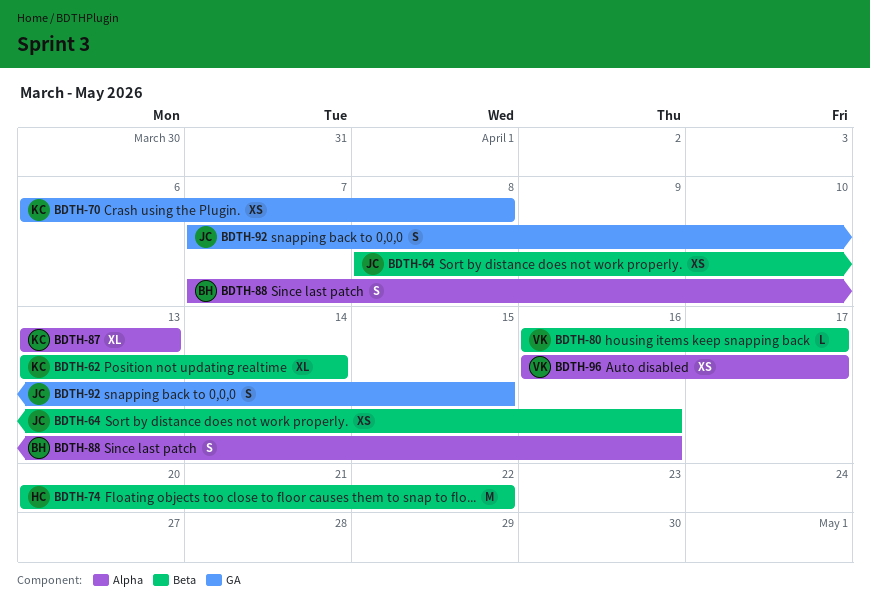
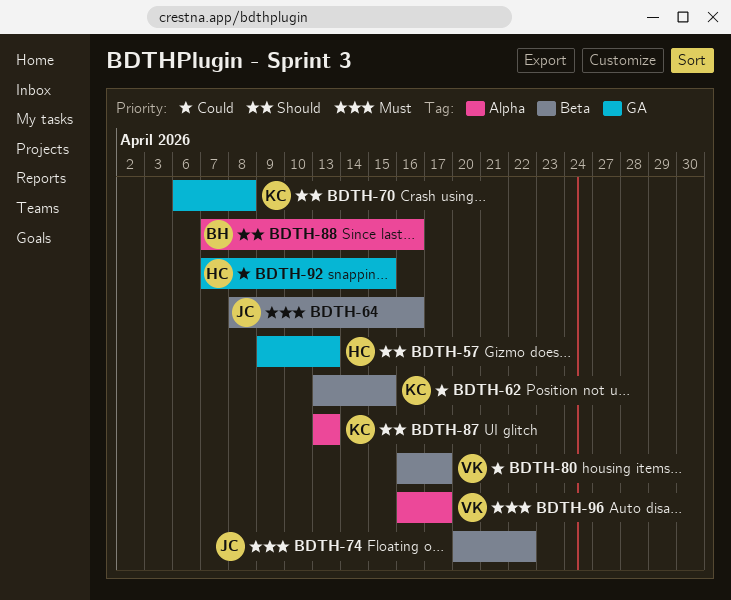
BDTH-57: none -> present
BDTH-62, due: Apr 14 -> Apr 15
BDTH-74, owner: HC -> JC
BDTH-92, owner: JC -> HC

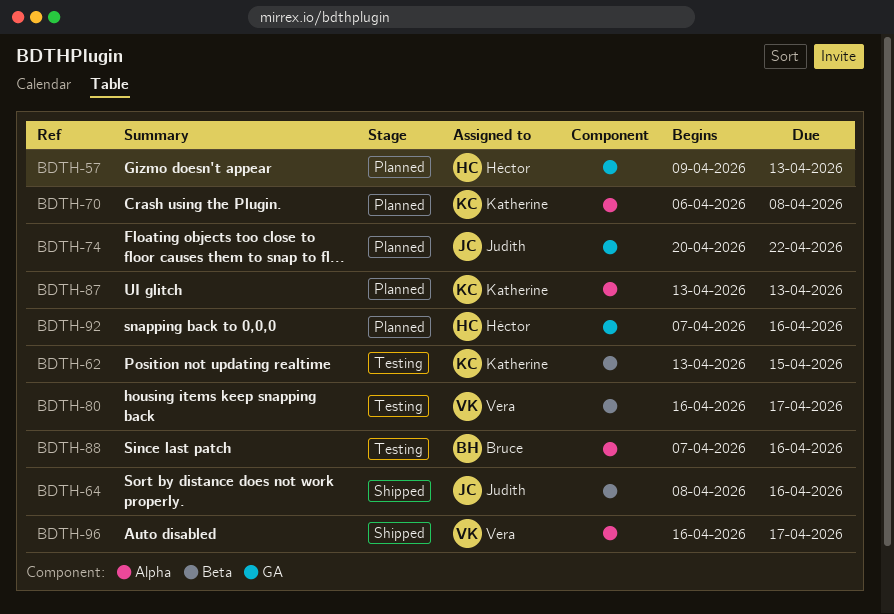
BDTH-70, label: GA -> Alpha
BDTH-74, label: Beta -> GA
BDTH-92, due: Apr 15 -> Apr 16

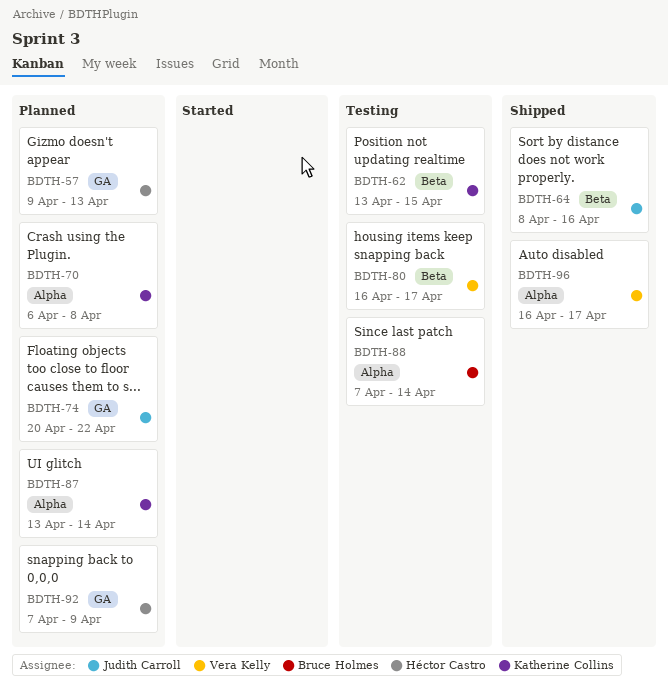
BDTH-87, due: Apr 13 -> Apr 14
BDTH-88, due: Apr 16 -> Apr 14
BDTH-92, due: Apr 16 -> Apr 9

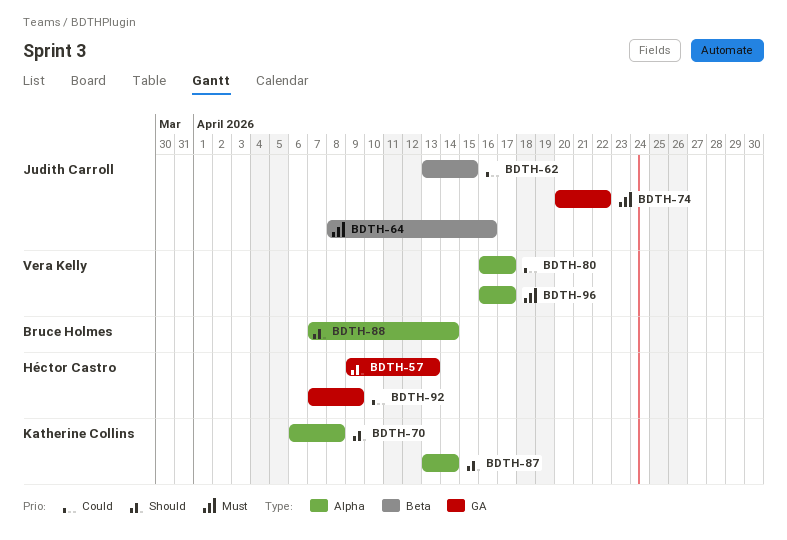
BDTH-62, owner: Katherine Collins -> Judith Carroll
BDTH-80, label: Beta -> Alpha

